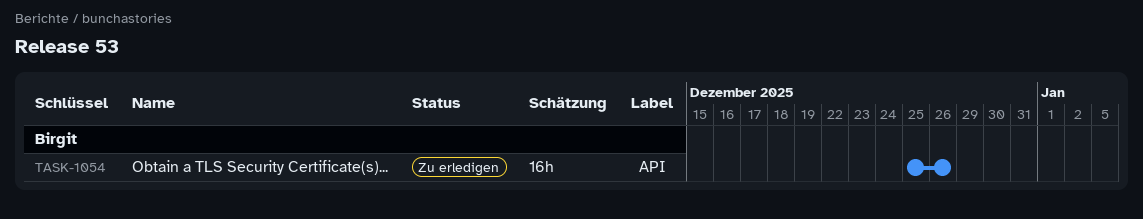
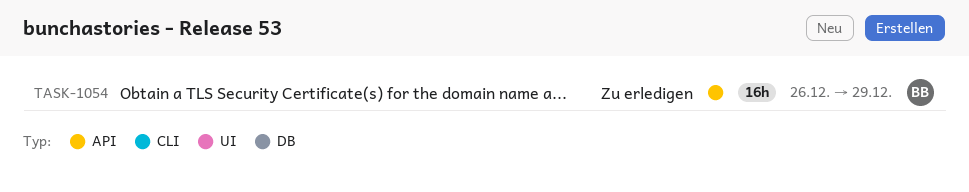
TASK-1054, start: Dec 25 -> Dec 26
TASK-1054, due: Dec 26 -> Dec 29

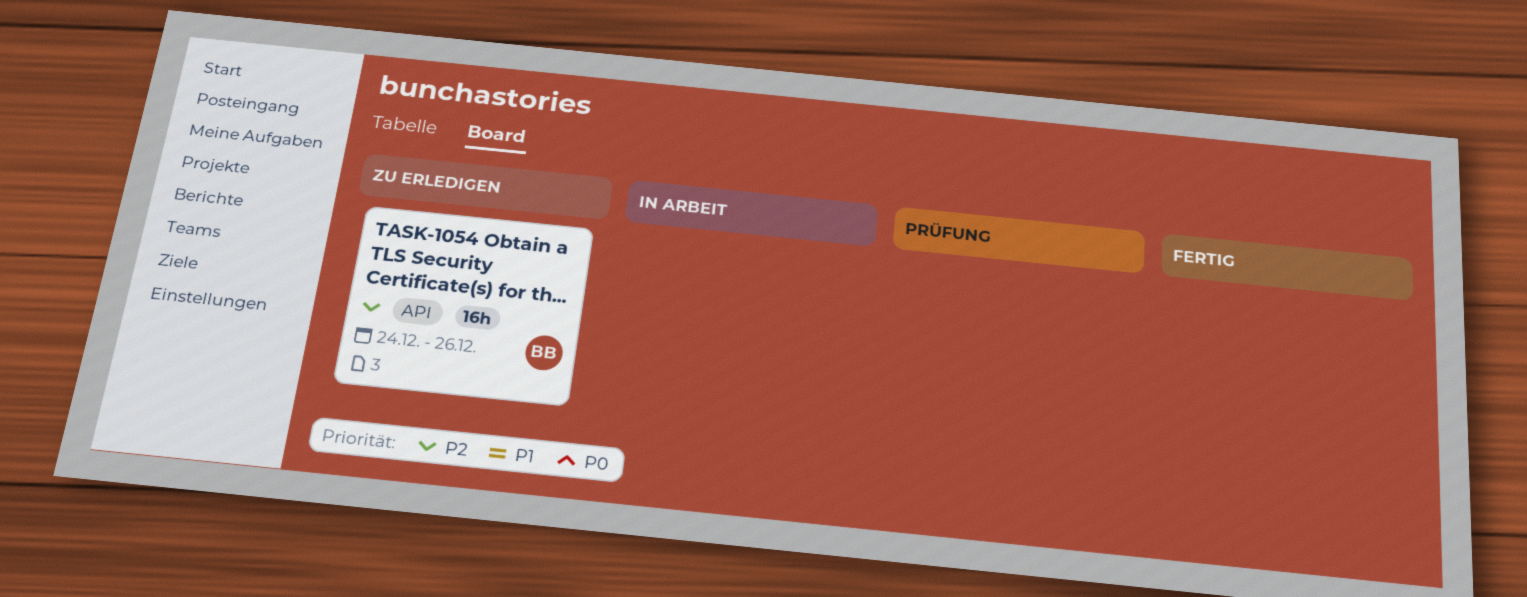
TASK-1054, start: Dec 26 -> Dec 24
TASK-1054, due: Dec 29 -> Dec 26

